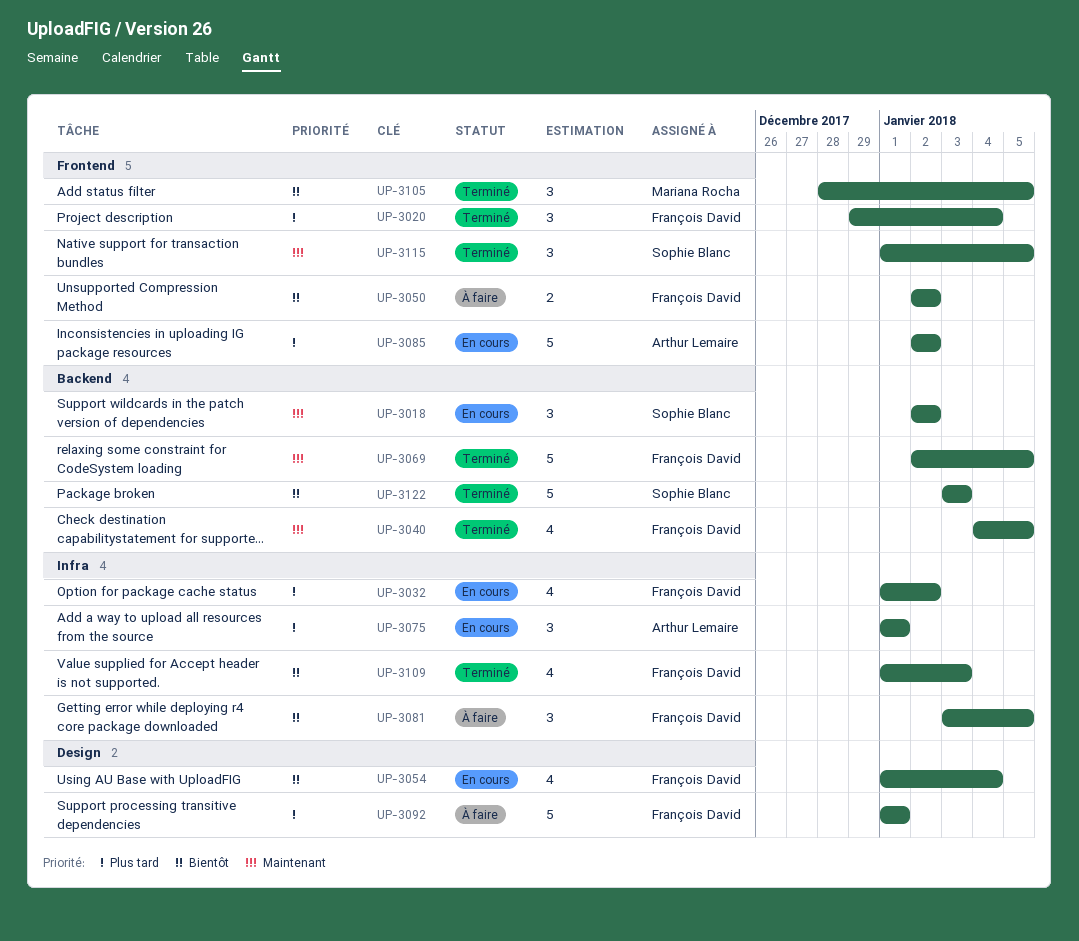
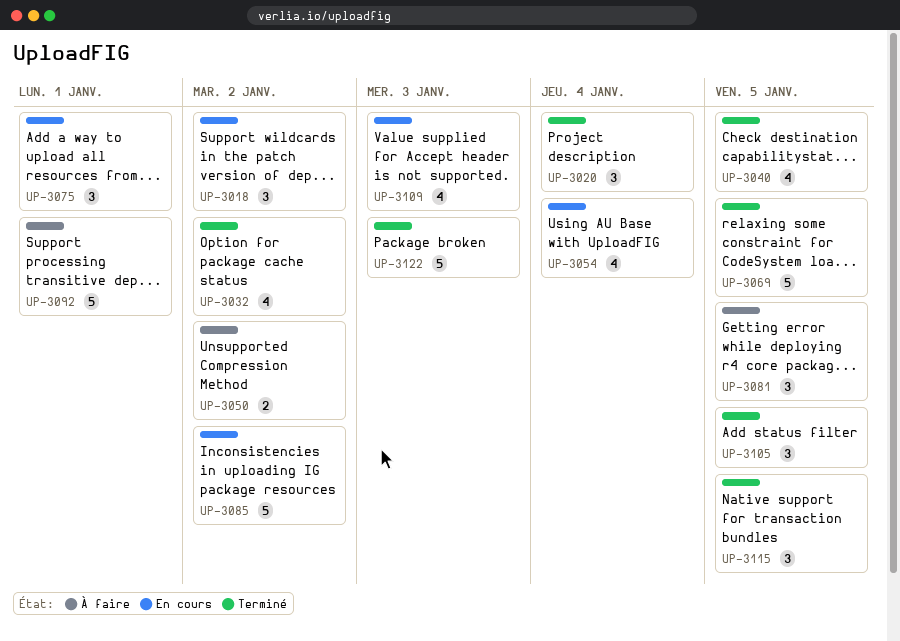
UP-3032, status: En cours -> Terminé
UP-3109, status: Terminé -> En cours

